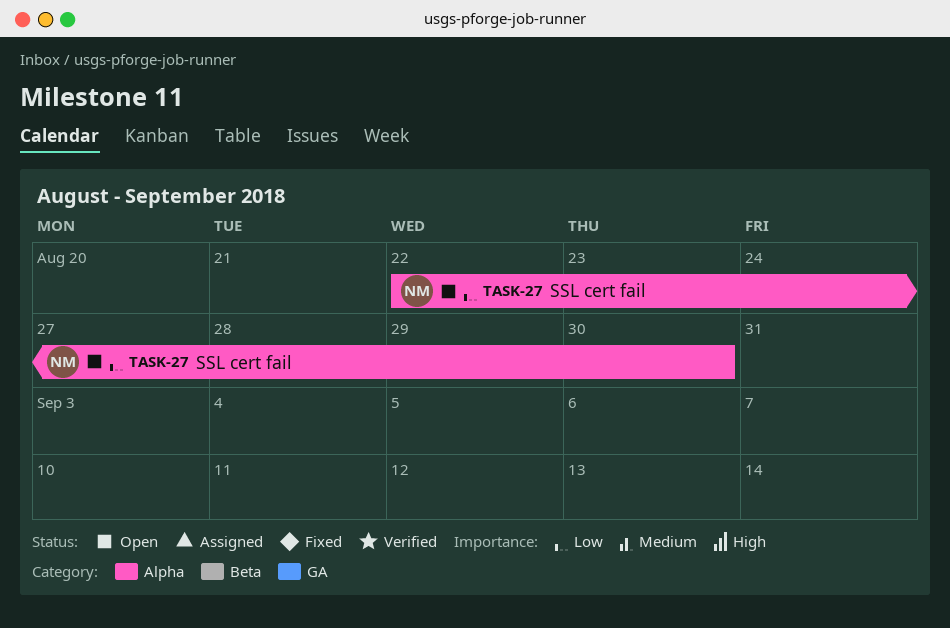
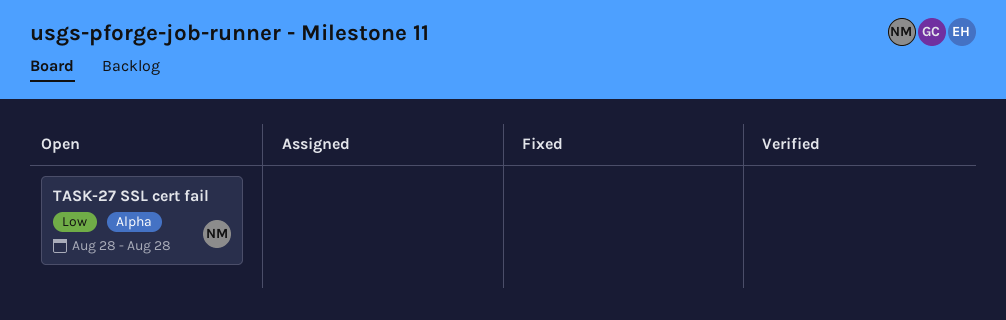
TASK-27, start: Aug 22 -> Aug 28
TASK-27, due: Aug 30 -> Aug 28

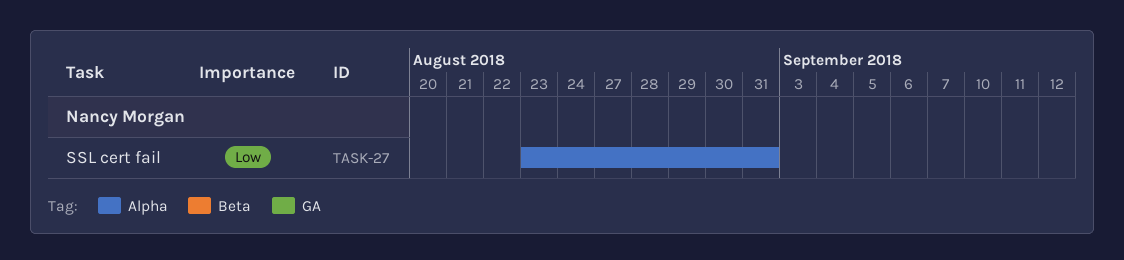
TASK-27, start: Aug 28 -> Aug 23
TASK-27, due: Aug 28 -> Aug 31

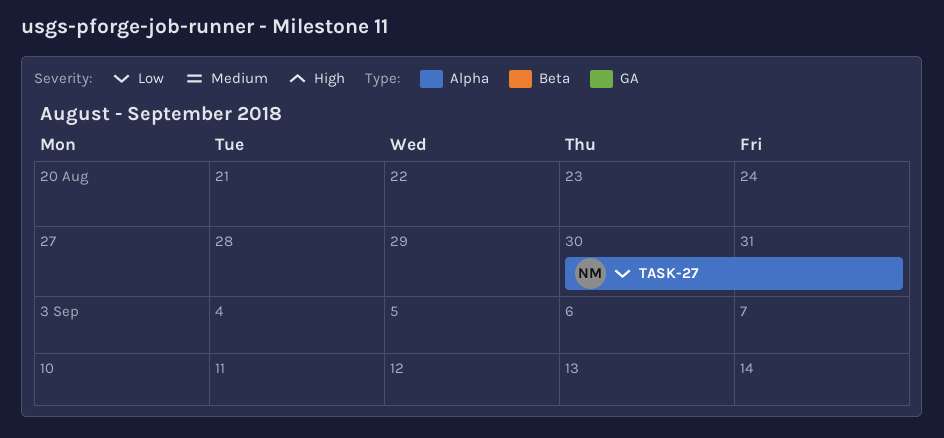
TASK-27, start: Aug 23 -> Aug 30

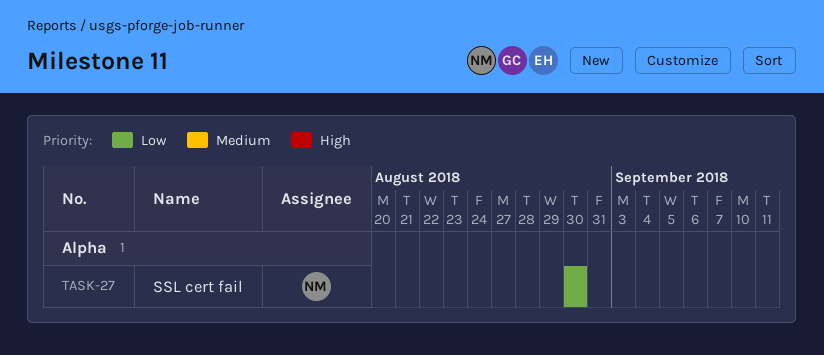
TASK-27, due: Aug 31 -> Aug 30

